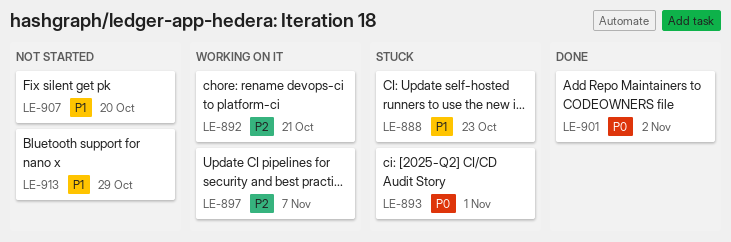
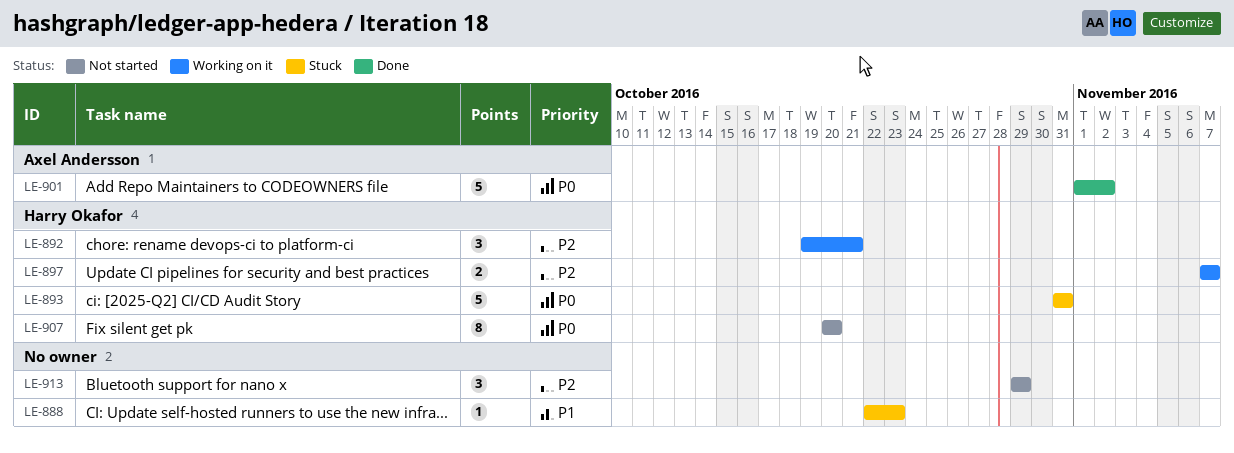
LE-893, due: Nov 1 -> Oct 31
LE-907, priority: P1 -> P0
LE-913, priority: P1 -> P2

